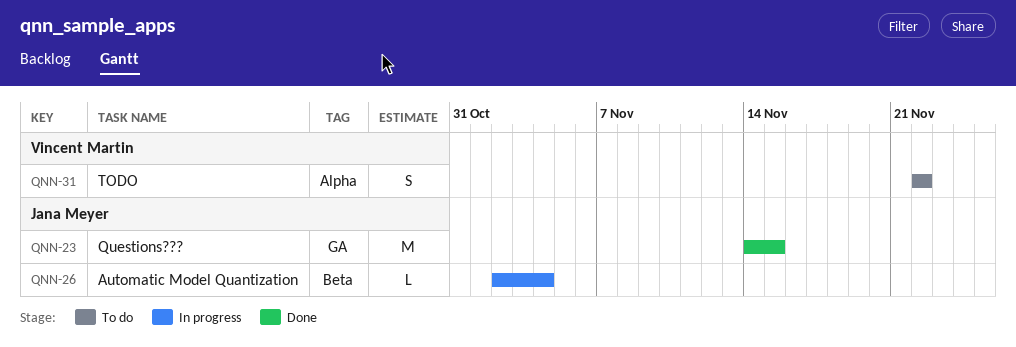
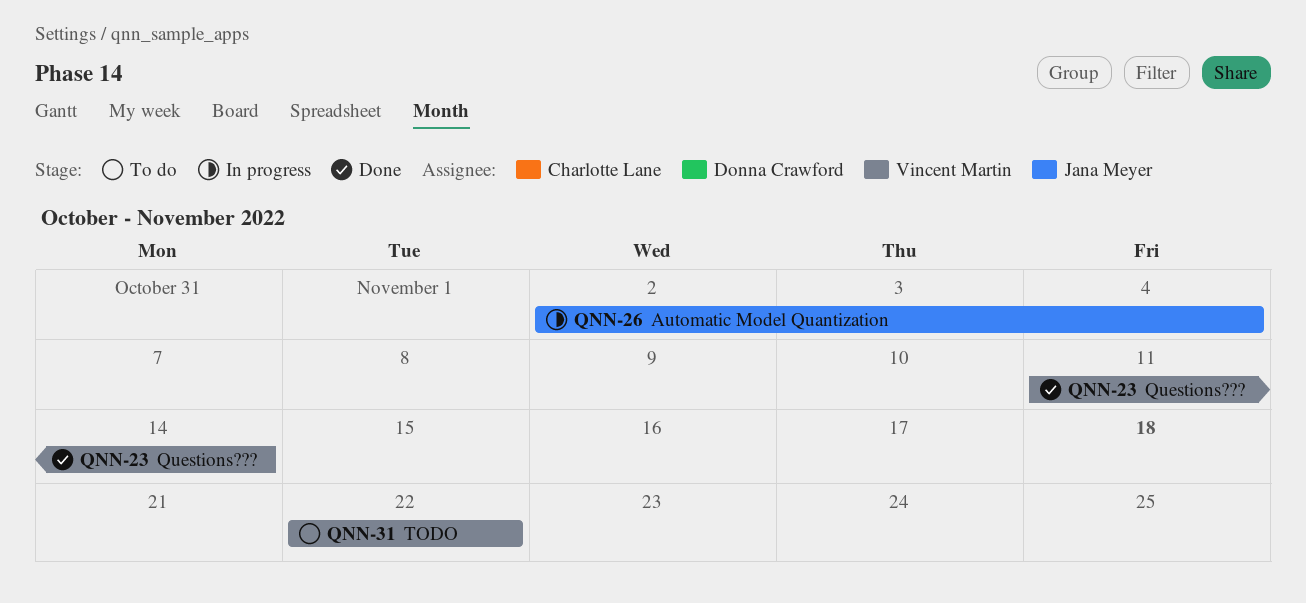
QNN-23, owner: Jana Meyer -> Vincent Martin
QNN-23, start: Nov 14 -> Nov 11
QNN-23, due: Nov 15 -> Nov 14

